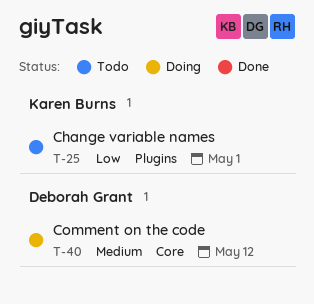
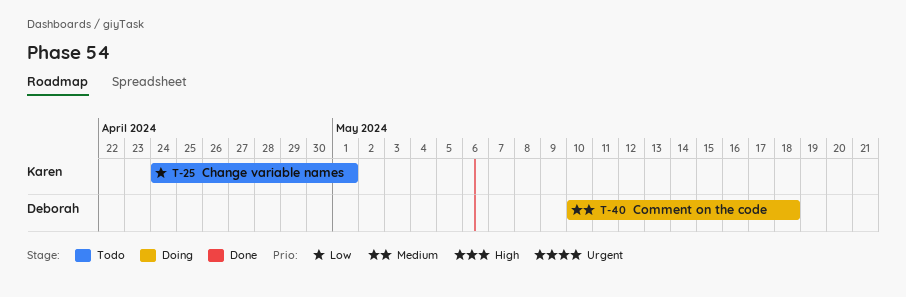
T-40, due: May 12 -> May 18

